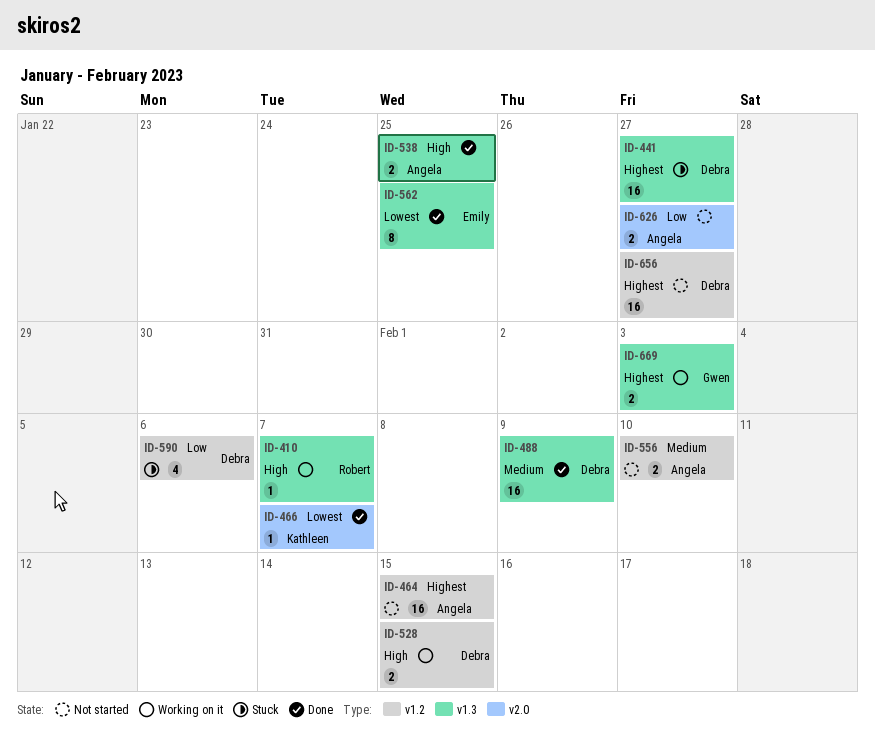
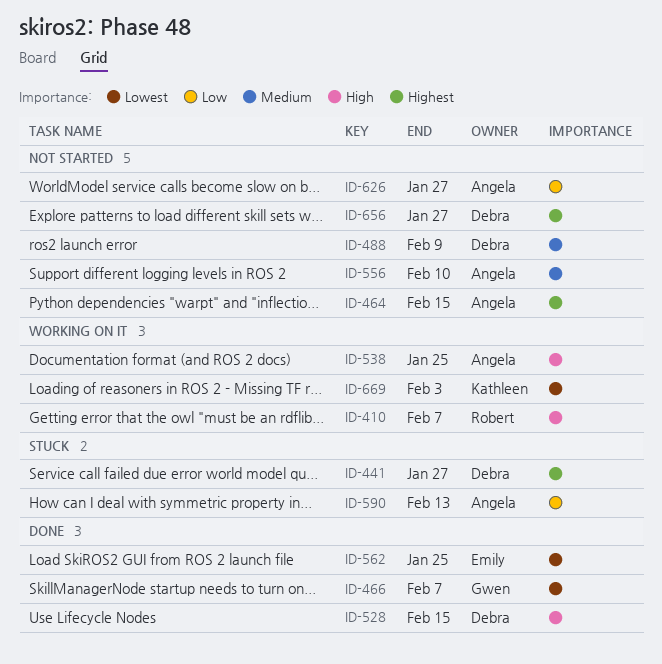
ID-466, owner: Kathleen -> Gwen
ID-488, status: Done -> Not started
ID-528, status: Working on it -> Done
ID-538, status: Done -> Working on it
ID-590, owner: Debra -> Angela
ID-590, due: Feb 6 -> Feb 13
ID-669, owner: Gwen -> Kathleen
ID-669, priority: Highest -> Lowest

